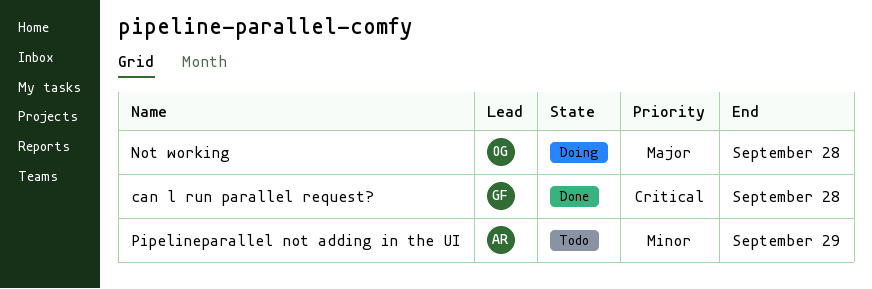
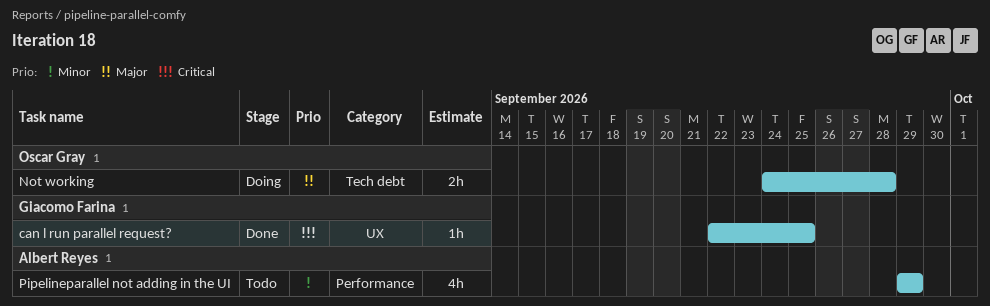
can l run parallel request?, due: Sep 28 -> Sep 25

